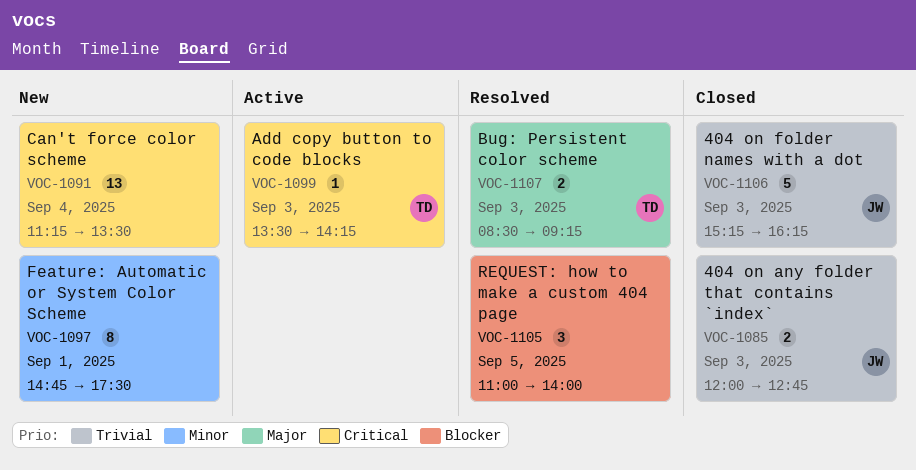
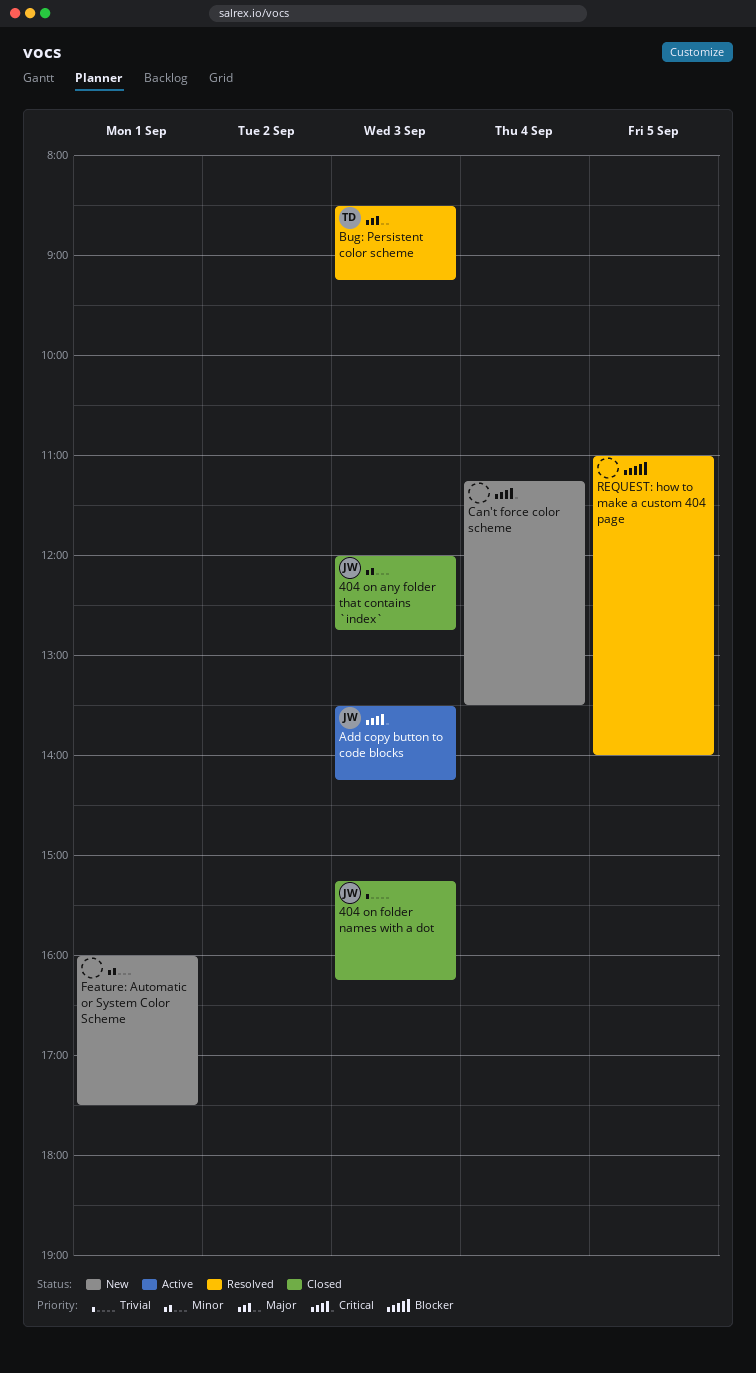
404 on any folder that contains `index`, priority: Trivial -> Minor
Add copy button to code blocks, owner: TD -> JW
Feature: Automatic or System Color Scheme, begins: 14:45 -> 16:00

